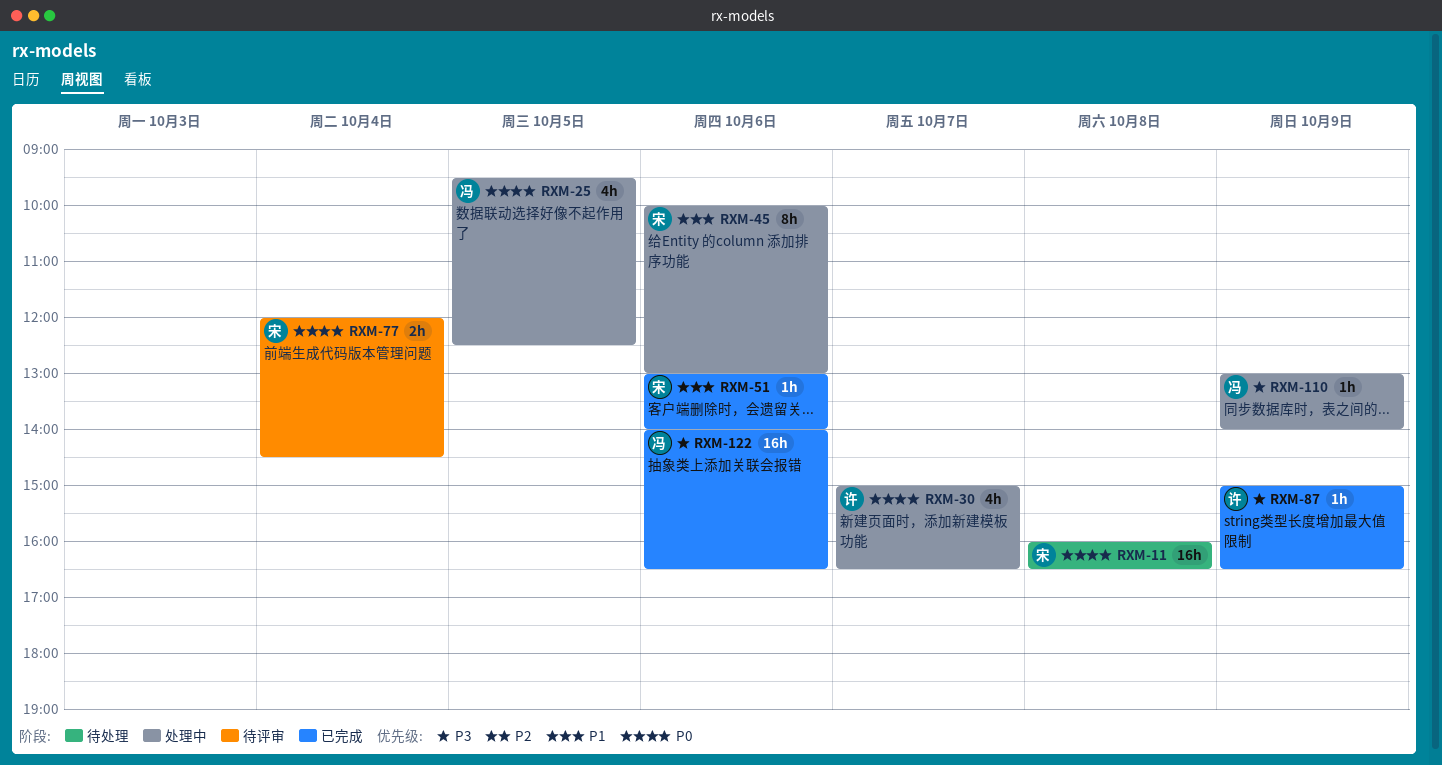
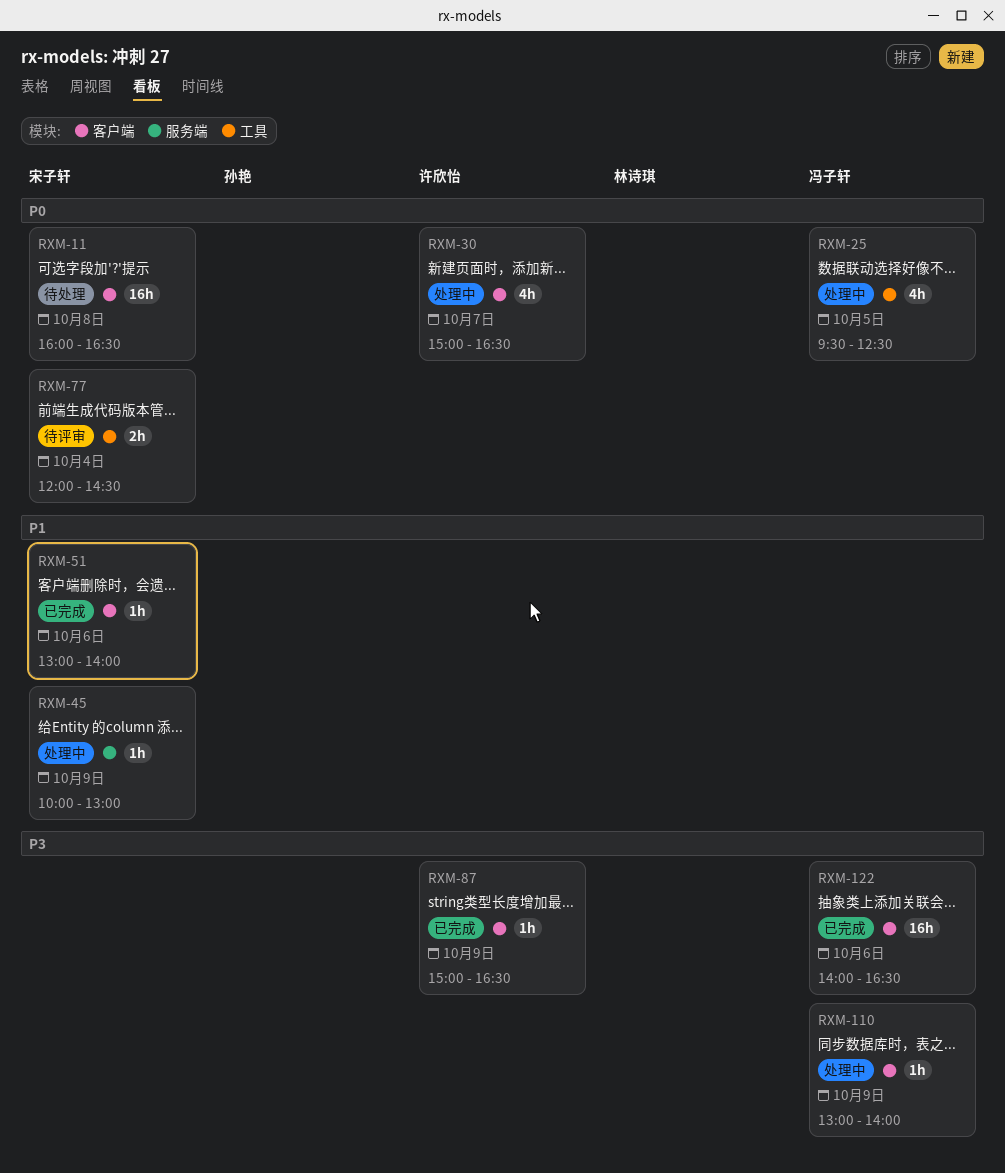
RXM-45, estimate: 8h -> 1h
RXM-45, day: Oct 6 -> Oct 9

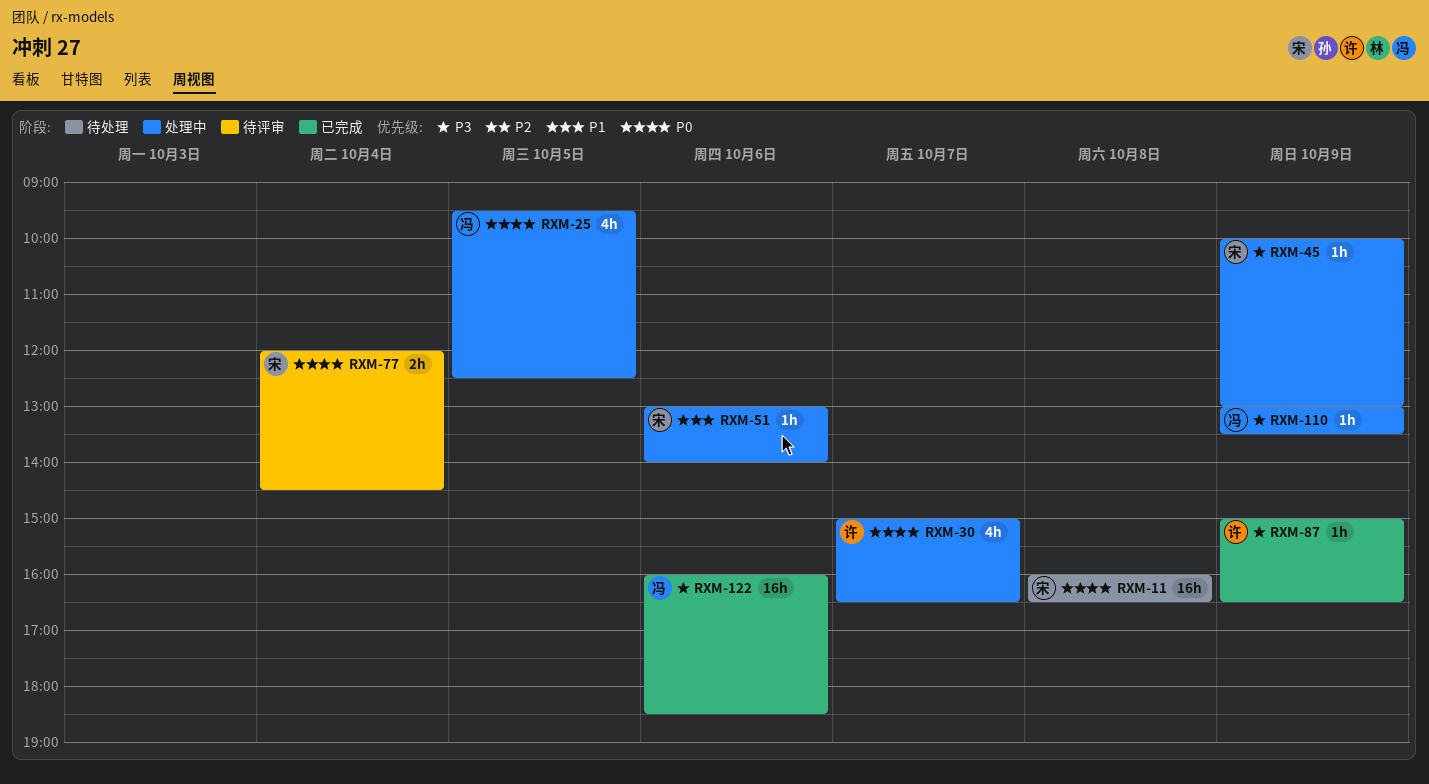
RXM-45, priority: P1 -> P3
RXM-51, status: 已完成 -> 处理中
RXM-110, ends: 14:00 -> 13:30
RXM-122, begins: 14:00 -> 16:00
RXM-122, ends: 16:30 -> 18:30

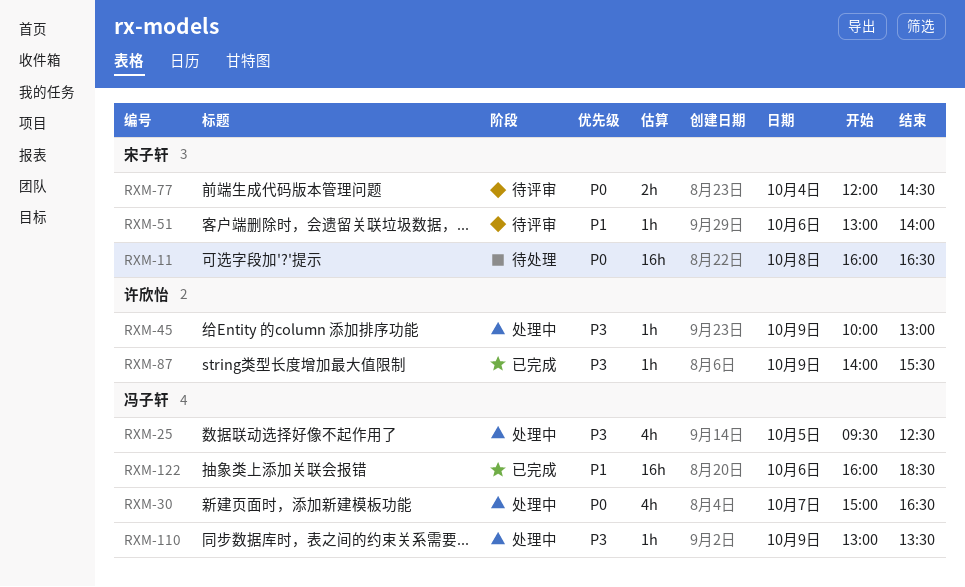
RXM-25, priority: P0 -> P3
RXM-30, owner: 许欣怡 -> 冯子轩
RXM-45, owner: 宋子轩 -> 许欣怡
RXM-51, status: 处理中 -> 待评审
RXM-87, begins: 15:00 -> 14:00
RXM-87, ends: 16:30 -> 15:30
RXM-122, priority: P3 -> P1

